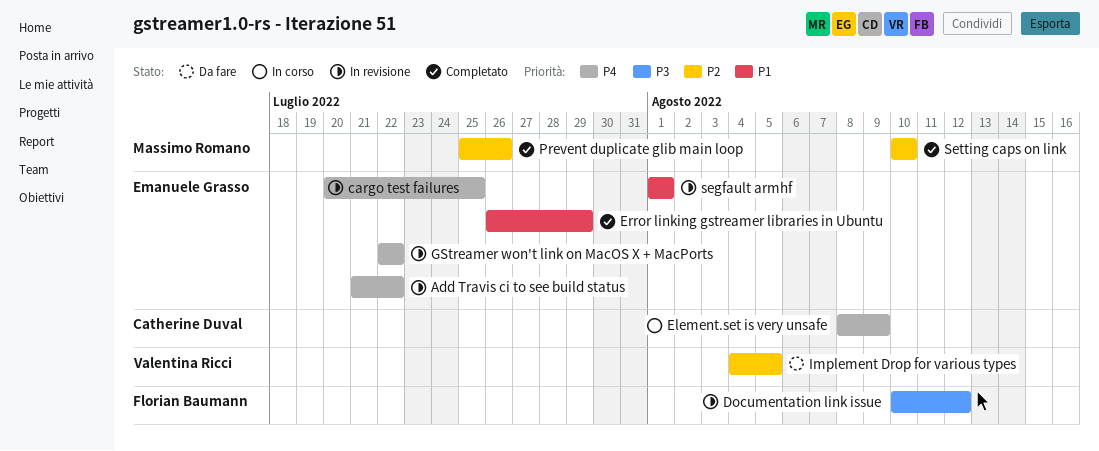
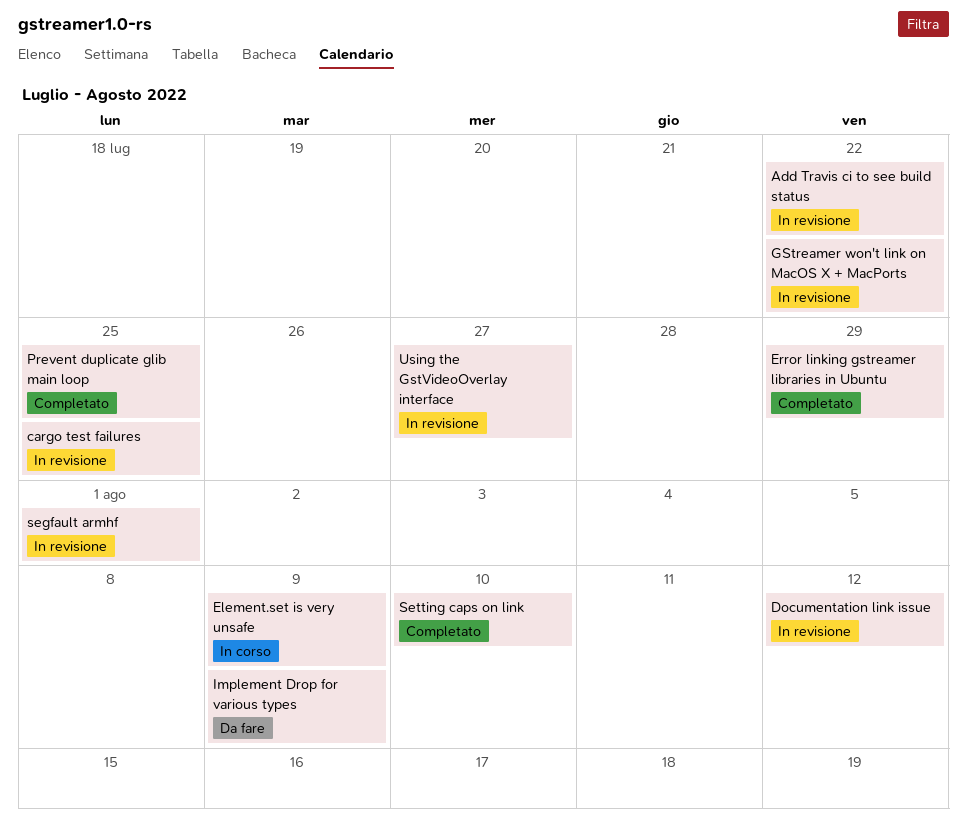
Implement Drop for various types, due: Aug 5 -> Aug 9
Prevent duplicate glib main loop, due: Jul 26 -> Jul 25
Using the GstVideoOverlay interface: none -> present

